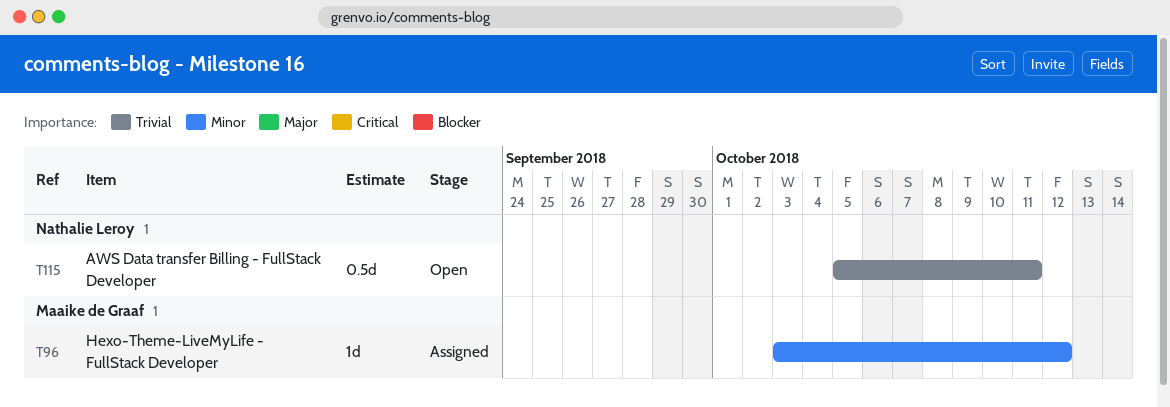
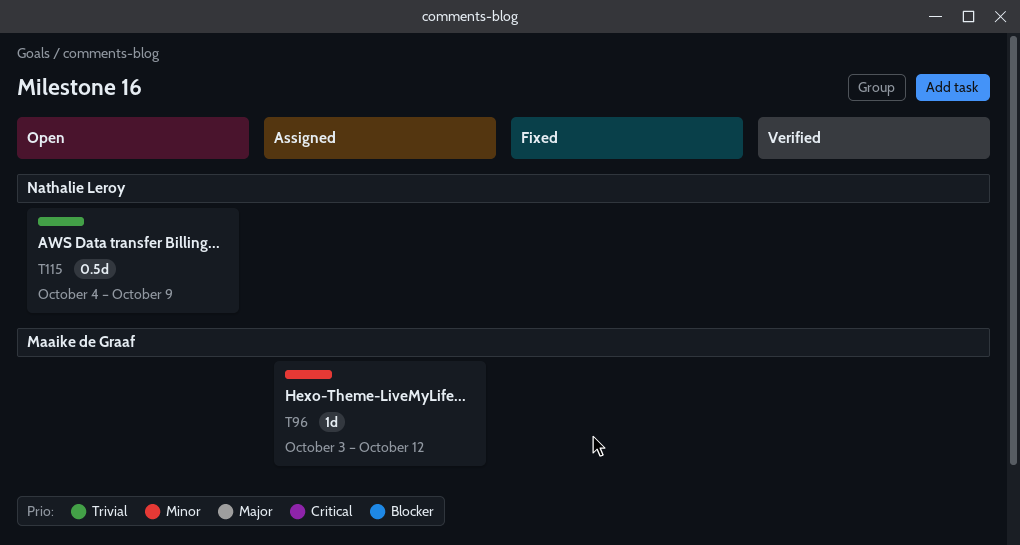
T115, start: Oct 5 -> Oct 4
T115, due: Oct 11 -> Oct 9

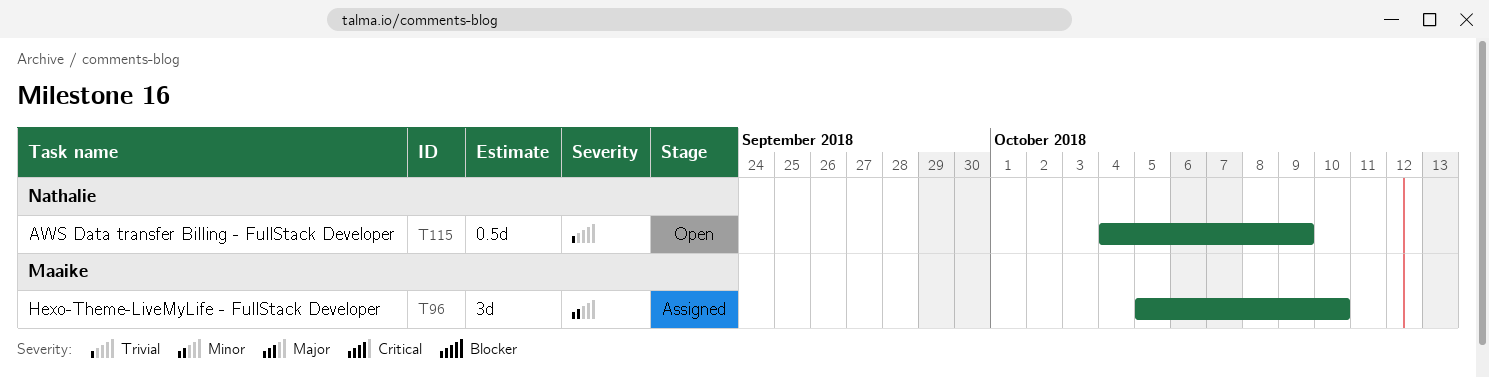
T96, estimate: 1d -> 3d
T96, start: Oct 3 -> Oct 5
T96, due: Oct 12 -> Oct 10

